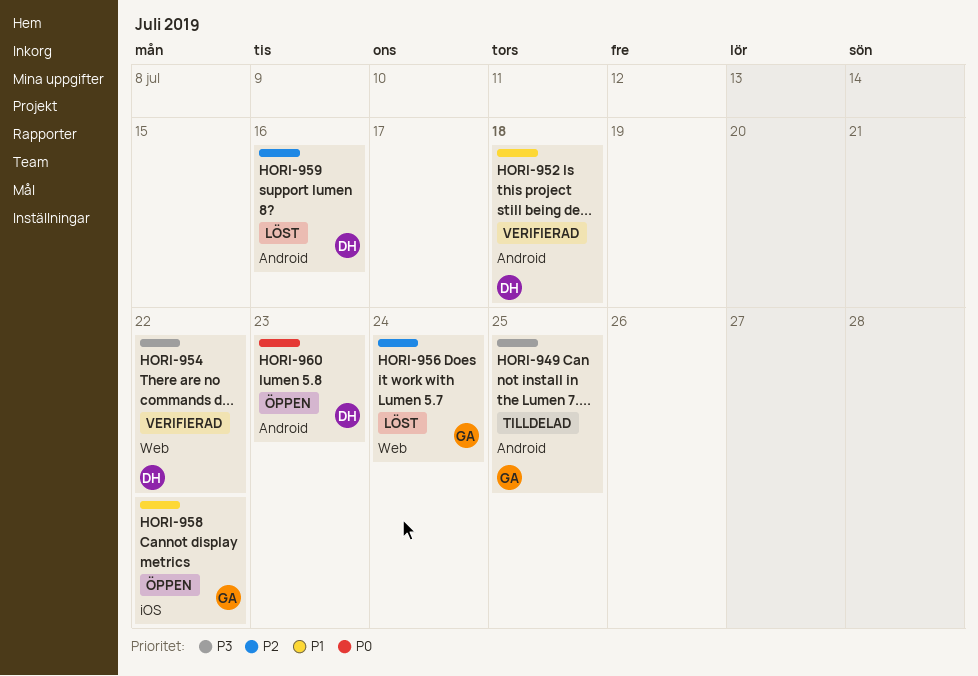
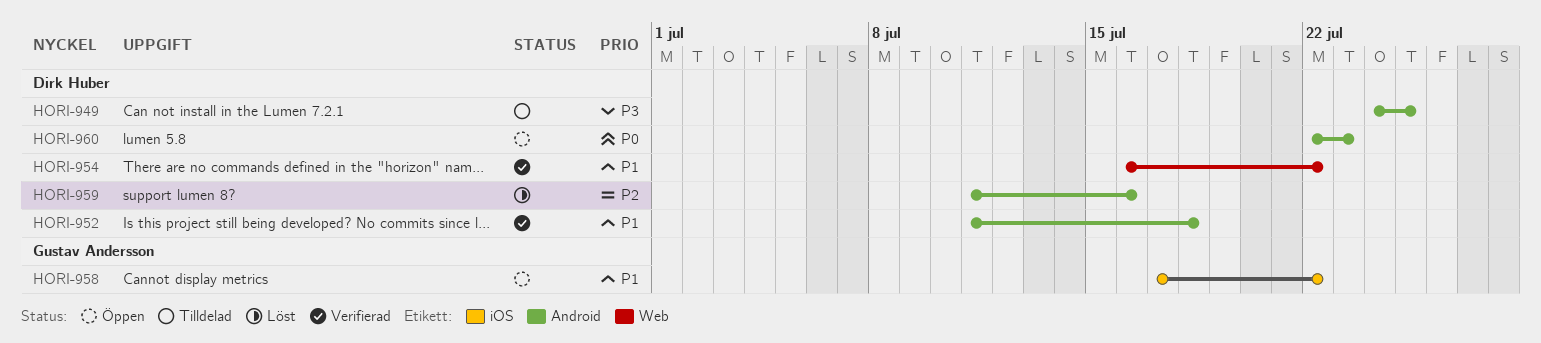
HORI-949, owner: Gustav Andersson -> Dirk Huber
HORI-954, priority: P3 -> P1
HORI-956: present -> none

